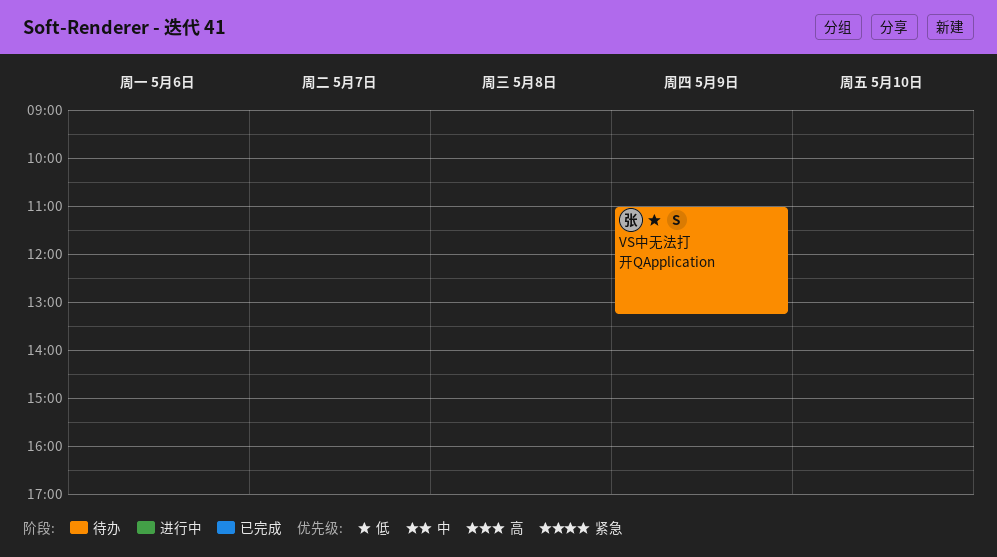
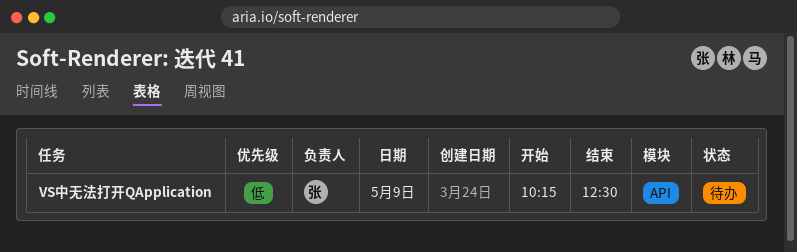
VS中无法打开QApplication, begins: 11:00 -> 10:15
VS中无法打开QApplication, ends: 13:15 -> 12:30

